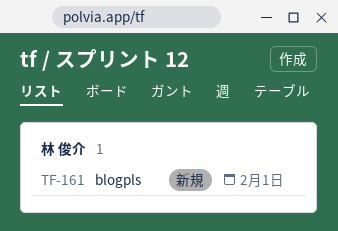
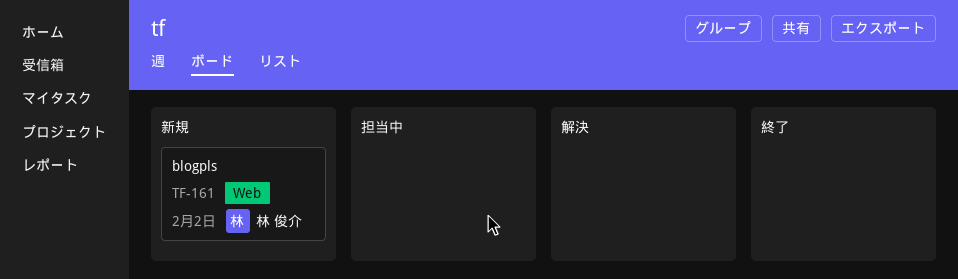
TF-161, due: Feb 1 -> Feb 2

